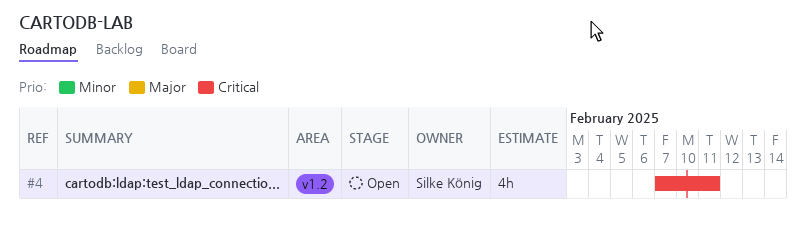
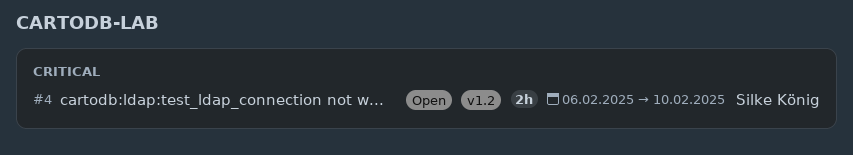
#4, estimate: 4h -> 2h
#4, start: Feb 7 -> Feb 6
#4, due: Feb 11 -> Feb 10

